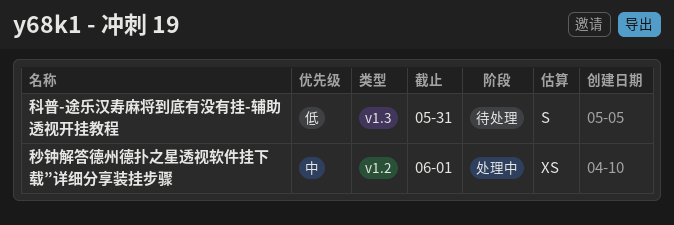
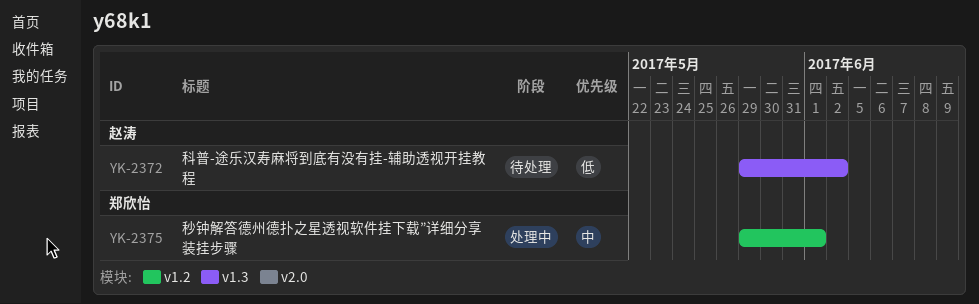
科普-途乐汉寿麻将到底有没有挂-辅助透视开挂教程, due: May 31 -> Jun 2

